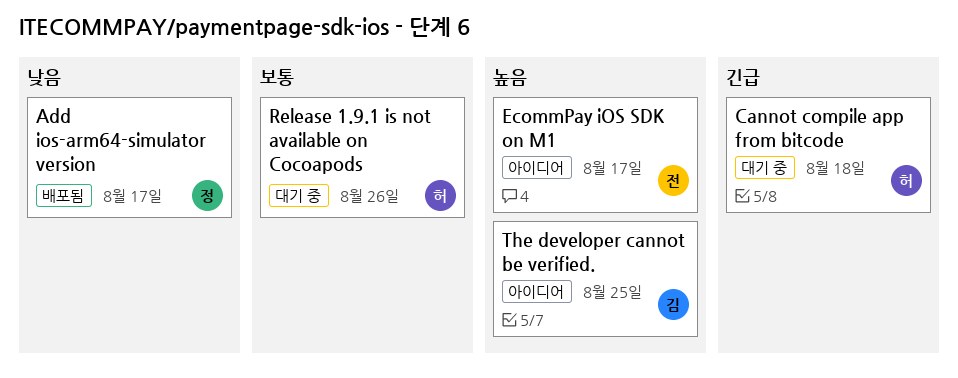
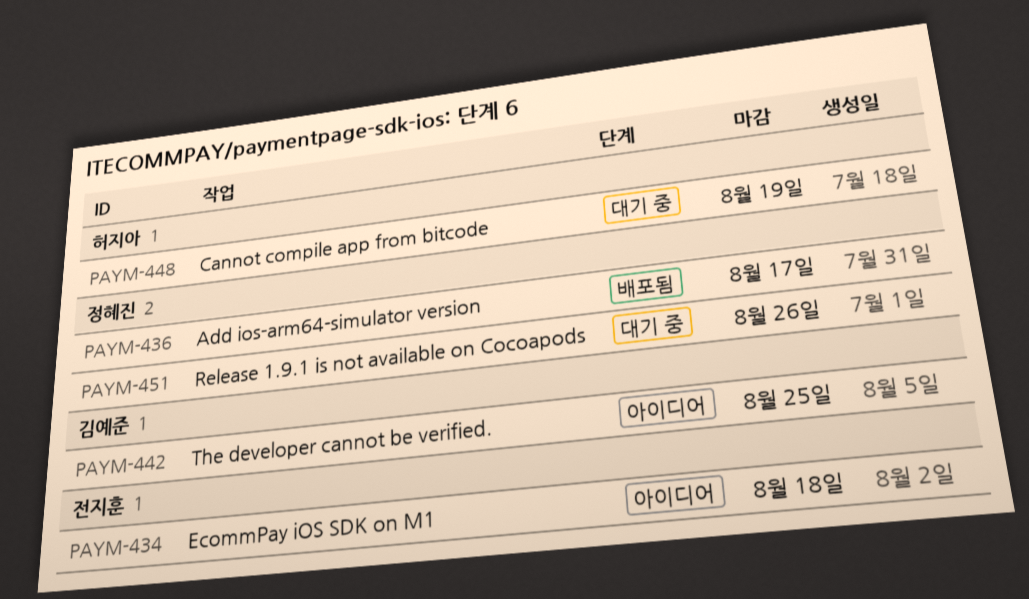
Cannot compile app from bitcode, due: Aug 18 -> Aug 19
EcommPay iOS SDK on M1, due: Aug 17 -> Aug 18
Release 1.9.1 is not available on Cocoapods, owner: 허지아 -> 정혜진

